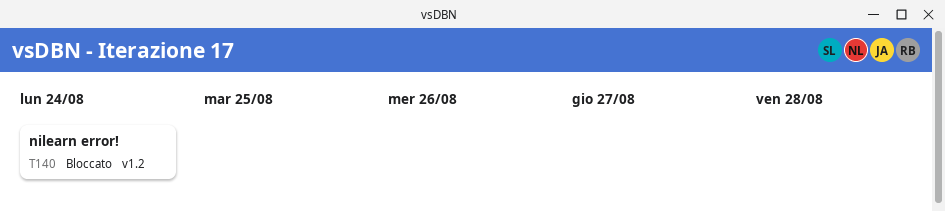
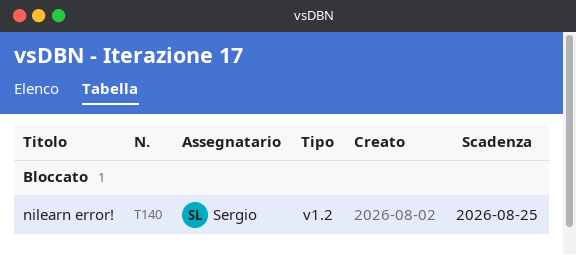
T140, due: Aug 24 -> Aug 25

